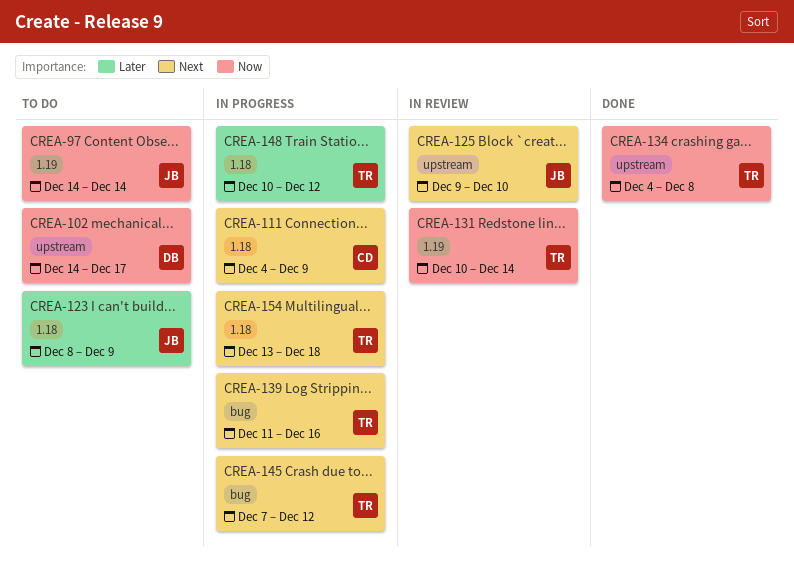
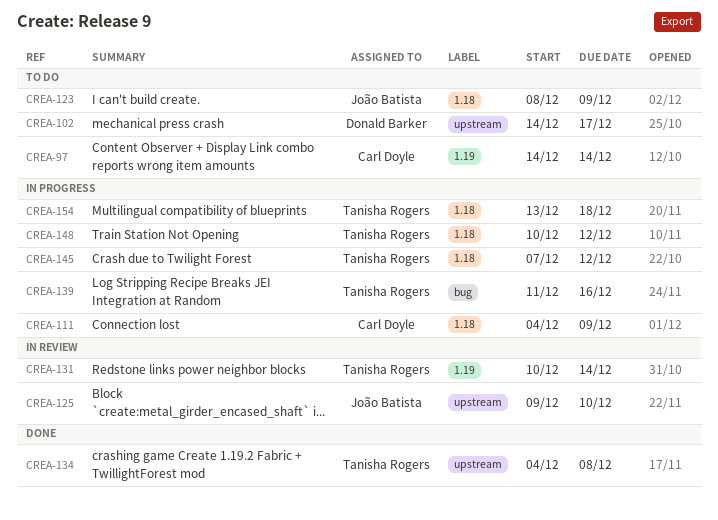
CREA-97, owner: João Batista -> Carl Doyle
CREA-145, label: bug -> 1.18

